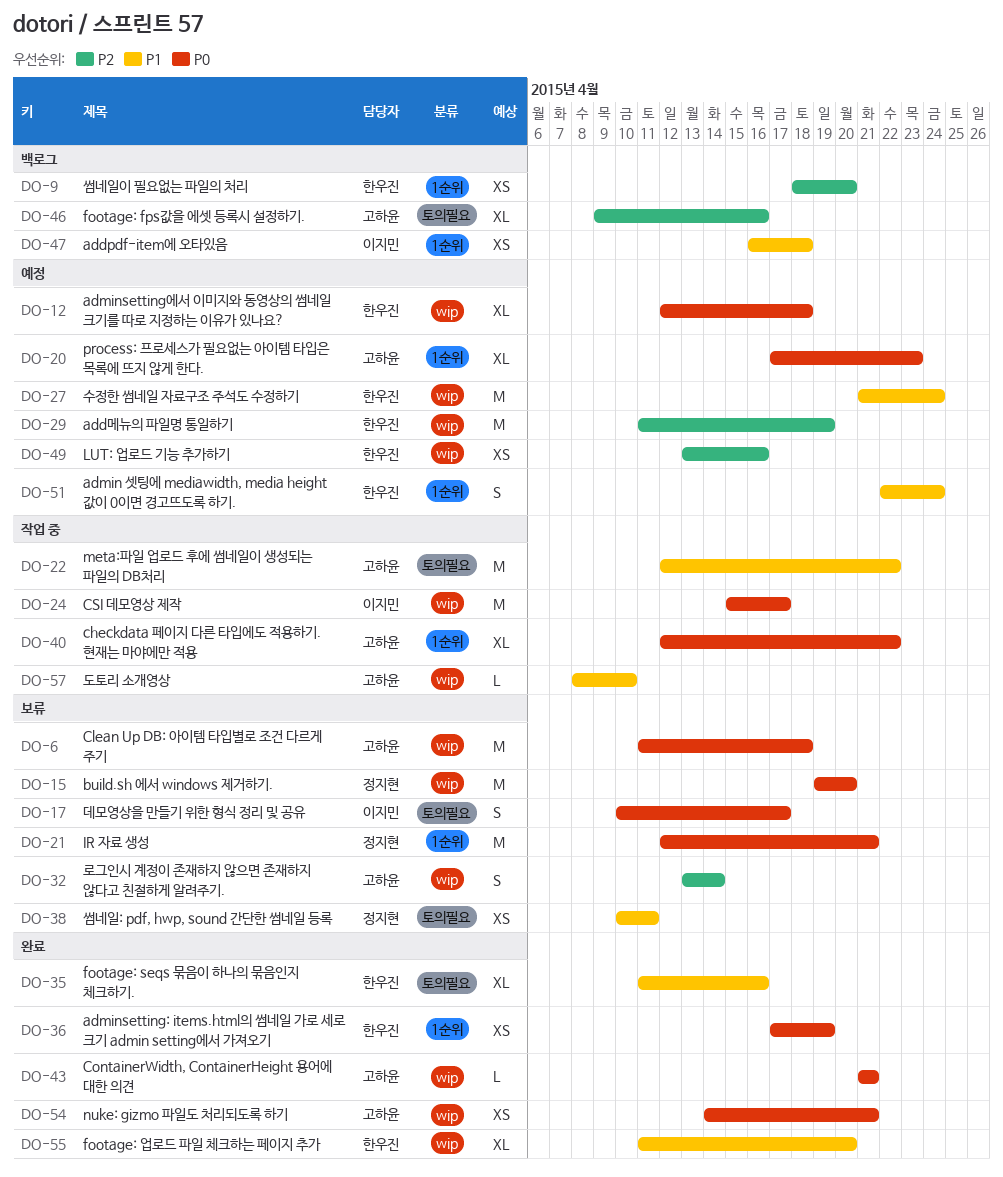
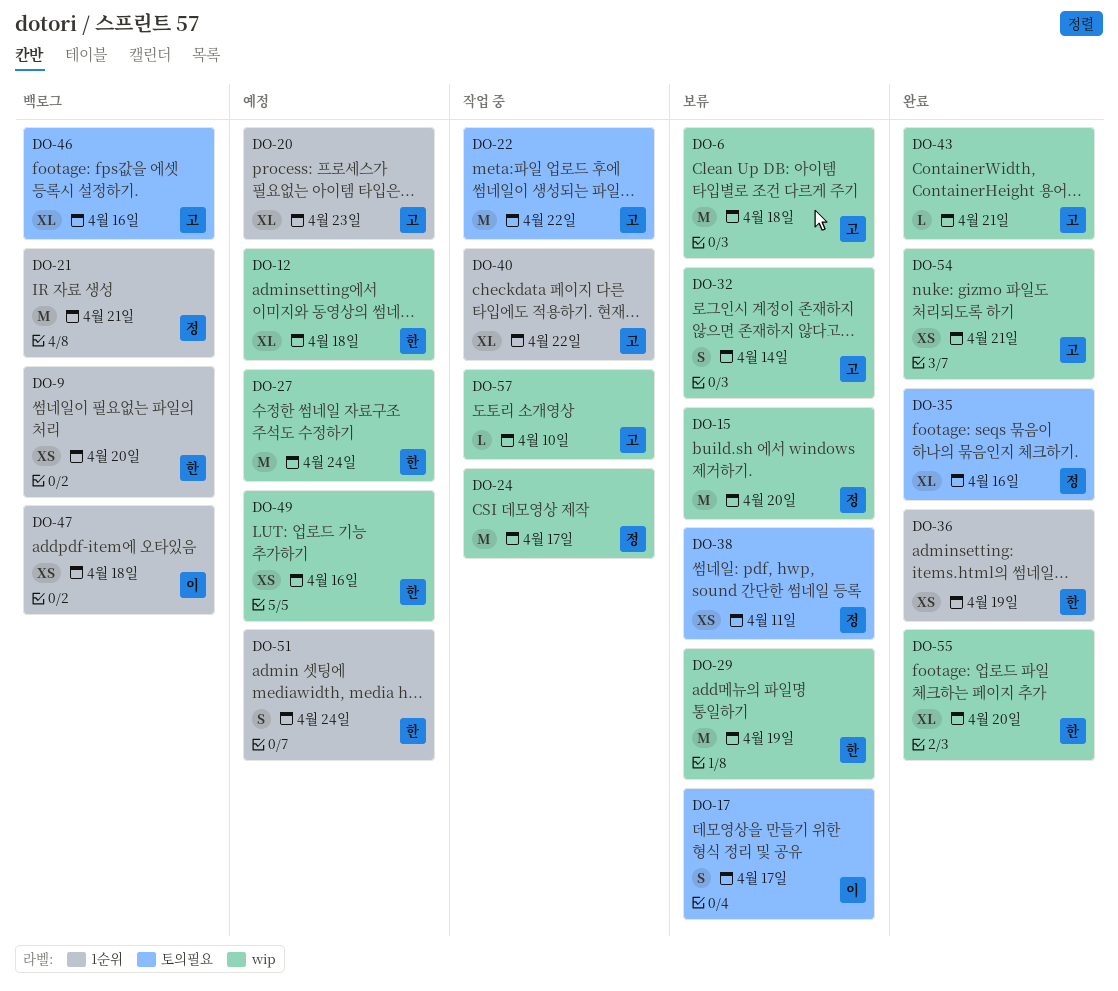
DO-21, status: 보류 -> 백로그
DO-24, owner: 이지민 -> 정지현
DO-29, status: 예정 -> 보류
DO-35, owner: 한우진 -> 정지현

